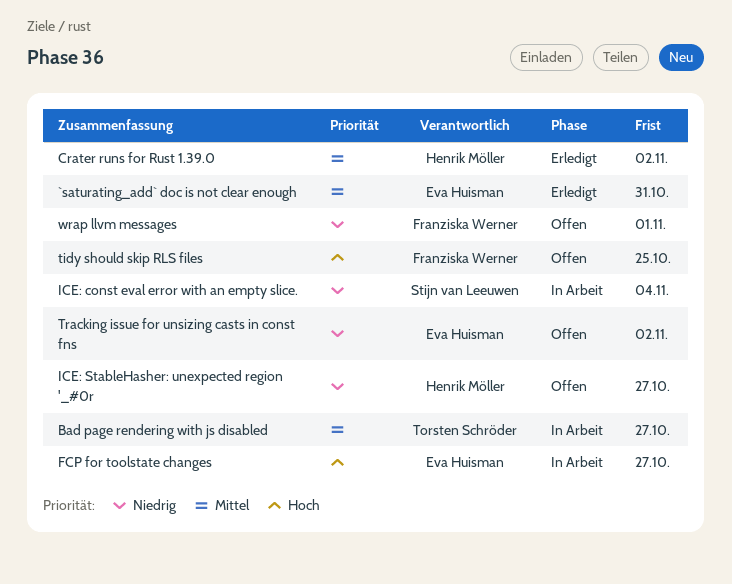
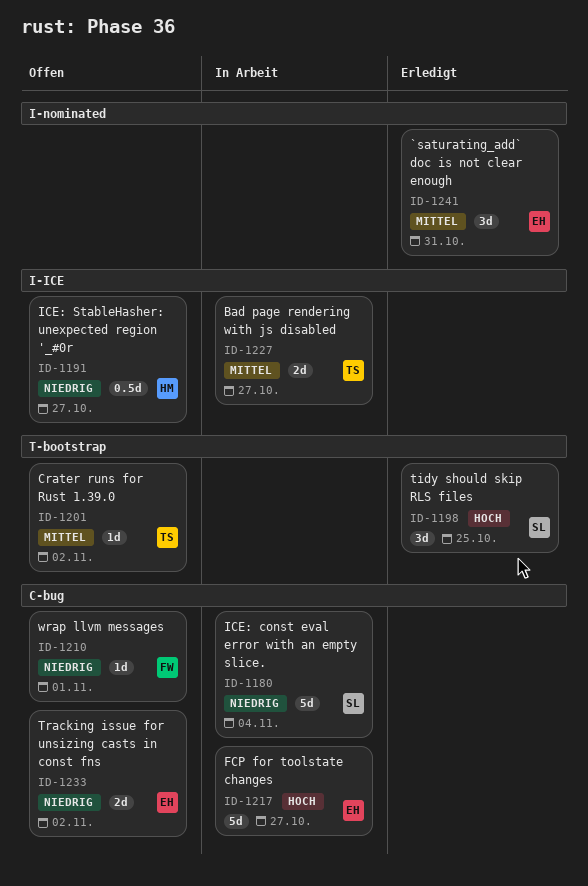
Crater runs for Rust 1.39.0, status: Erledigt -> Offen
Crater runs for Rust 1.39.0, owner: Henrik Möller -> Torsten Schröder
tidy should skip RLS files, status: Offen -> Erledigt
tidy should skip RLS files, owner: Franziska Werner -> Stijn van Leeuwen

